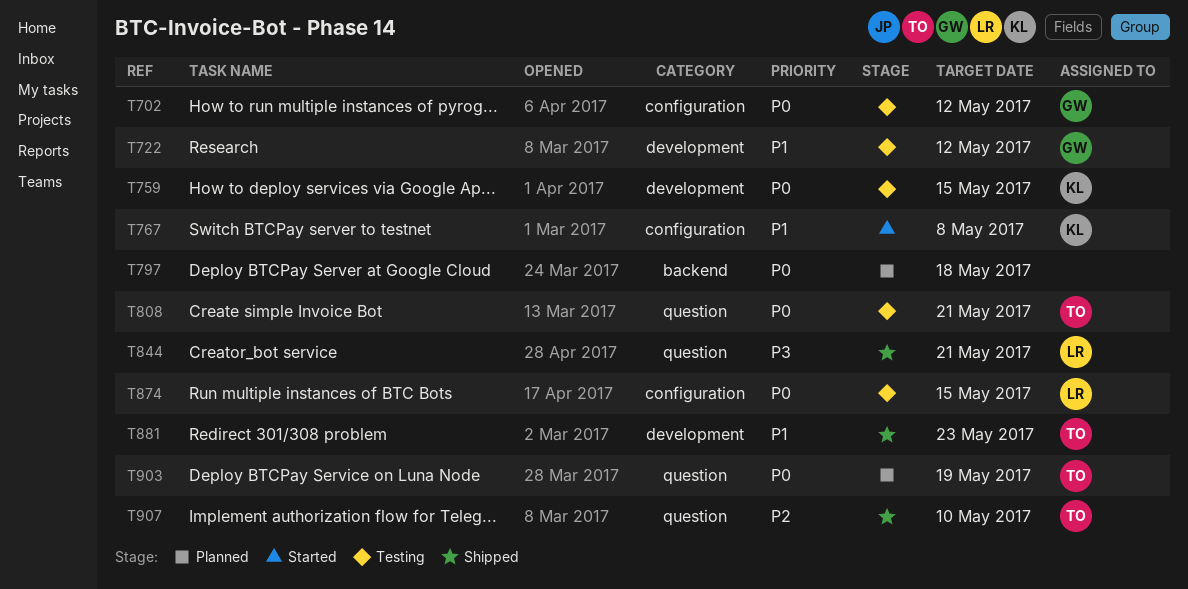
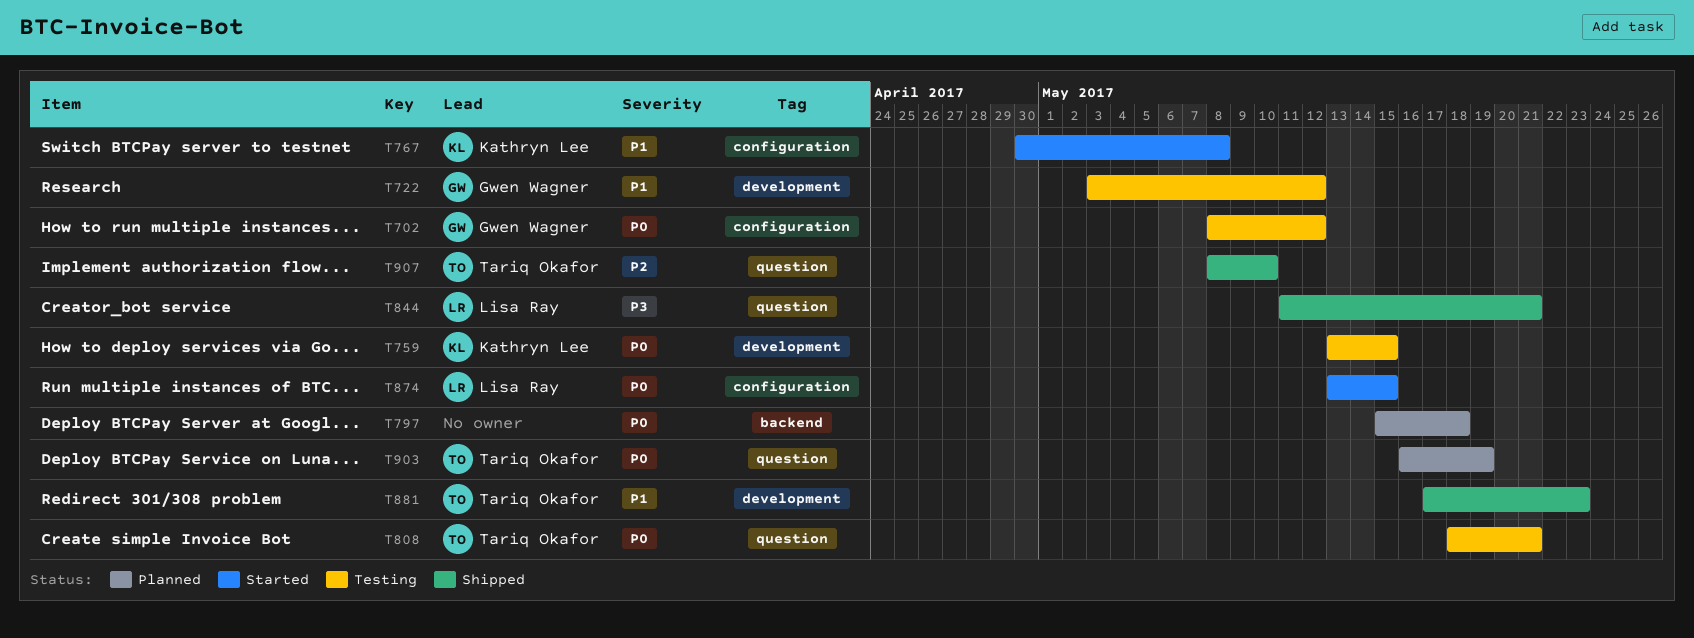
T874, status: Testing -> Started

